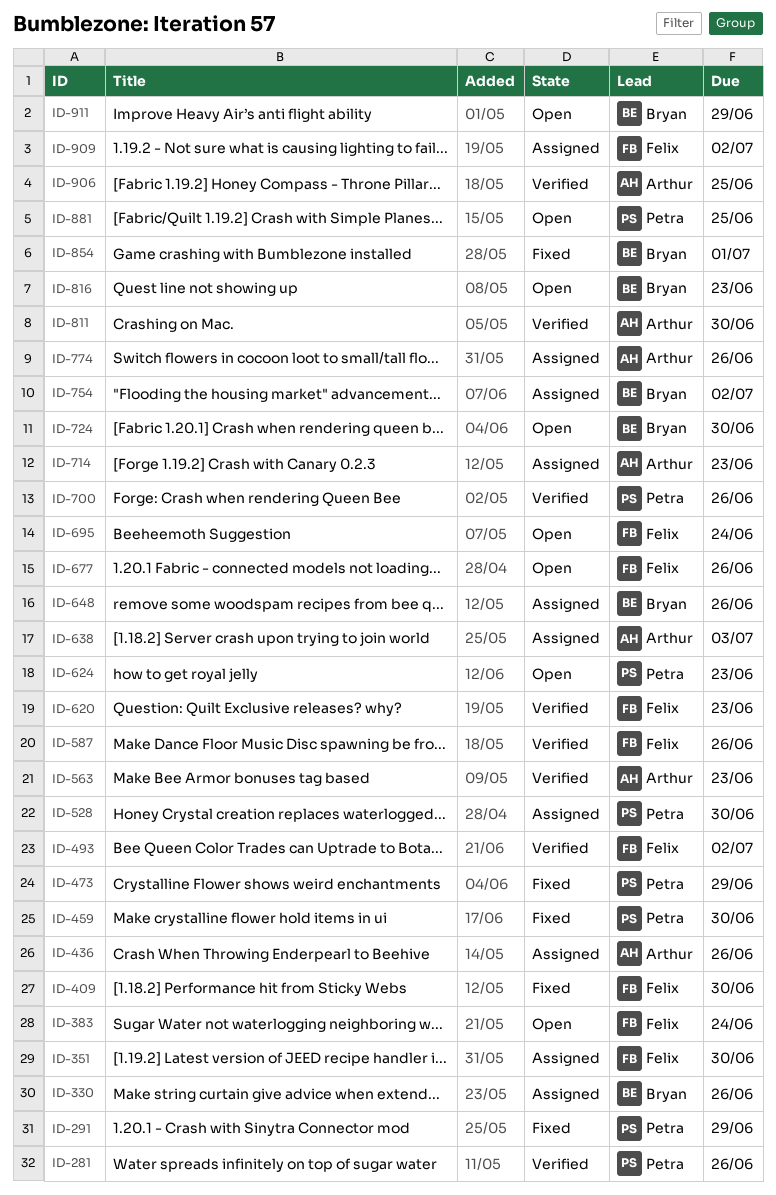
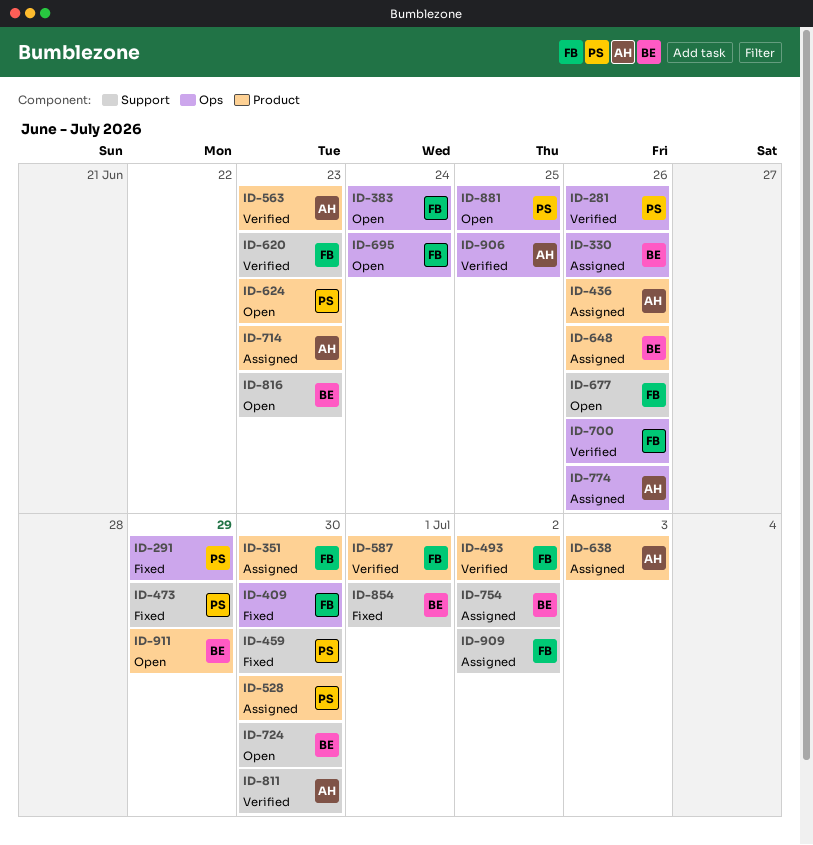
ID-587, due: Jun 26 -> Jul 1
ID-700, owner: Petra -> Felix

